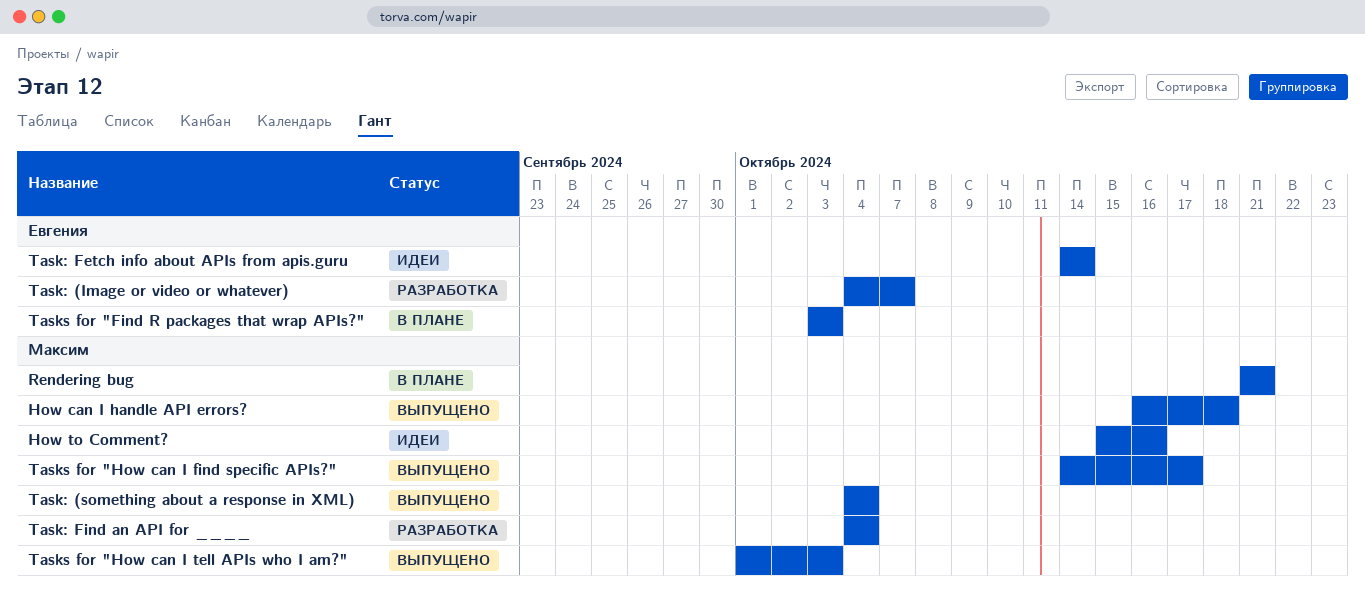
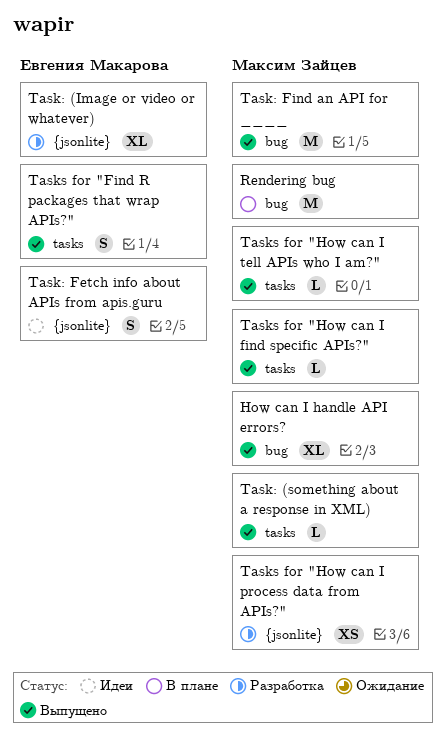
How to Comment?: present -> none
Task: Find an API for ____, status: Разработка -> Выпущено
Tasks for "Find R packages that wrap APIs?", status: В плане -> Выпущено
Tasks for "How can I process data from APIs?": none -> present

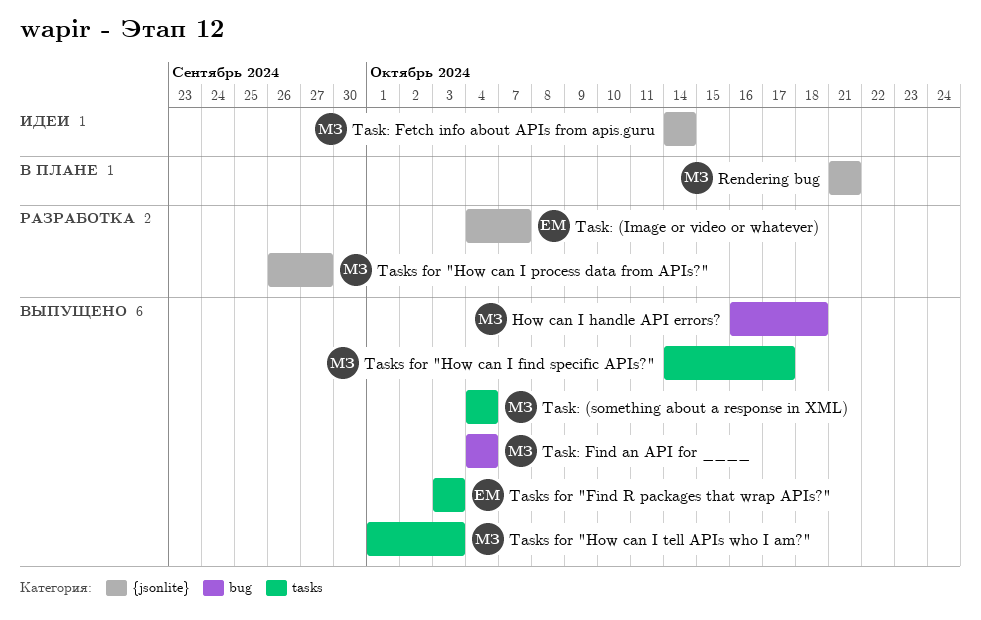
Rendering bug, label: bug -> {jsonlite}
Task: Fetch info about APIs from apis.guru, owner: Евгения Макарова -> Максим Зайцев

